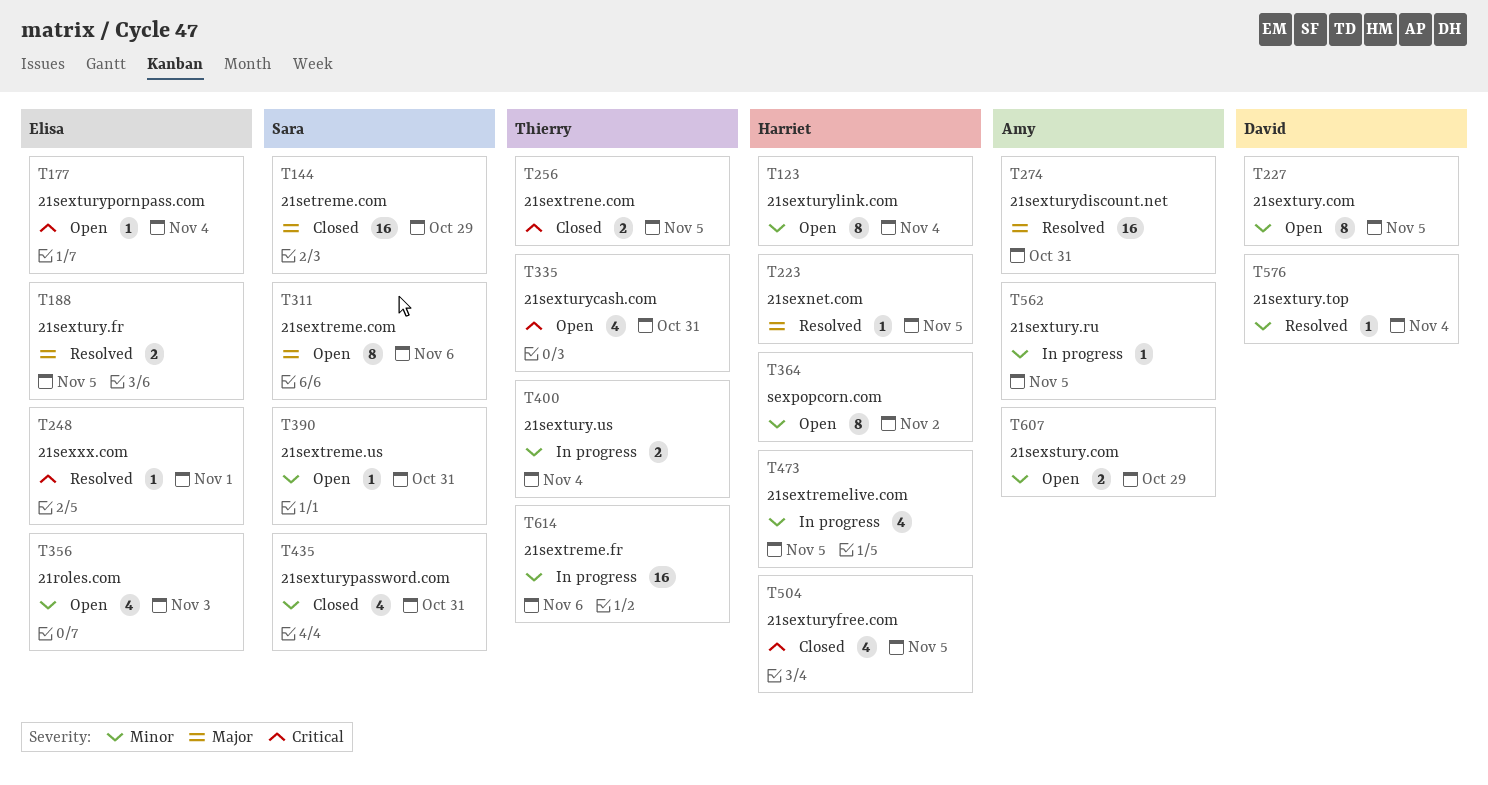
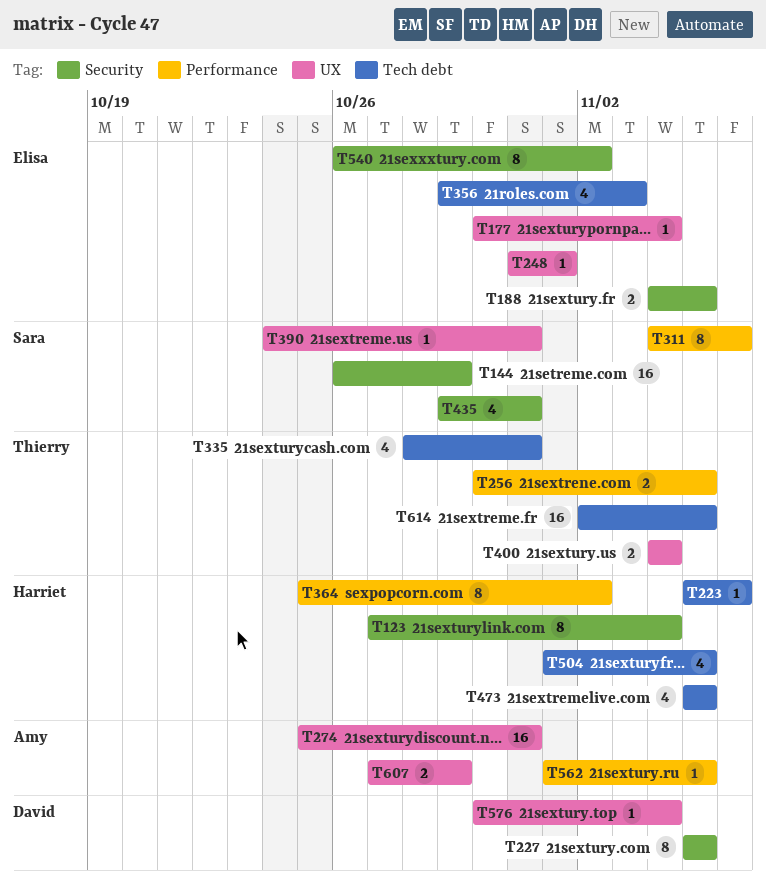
T223, due: Nov 5 -> Nov 6
T540: none -> present
T614, due: Nov 6 -> Nov 5

